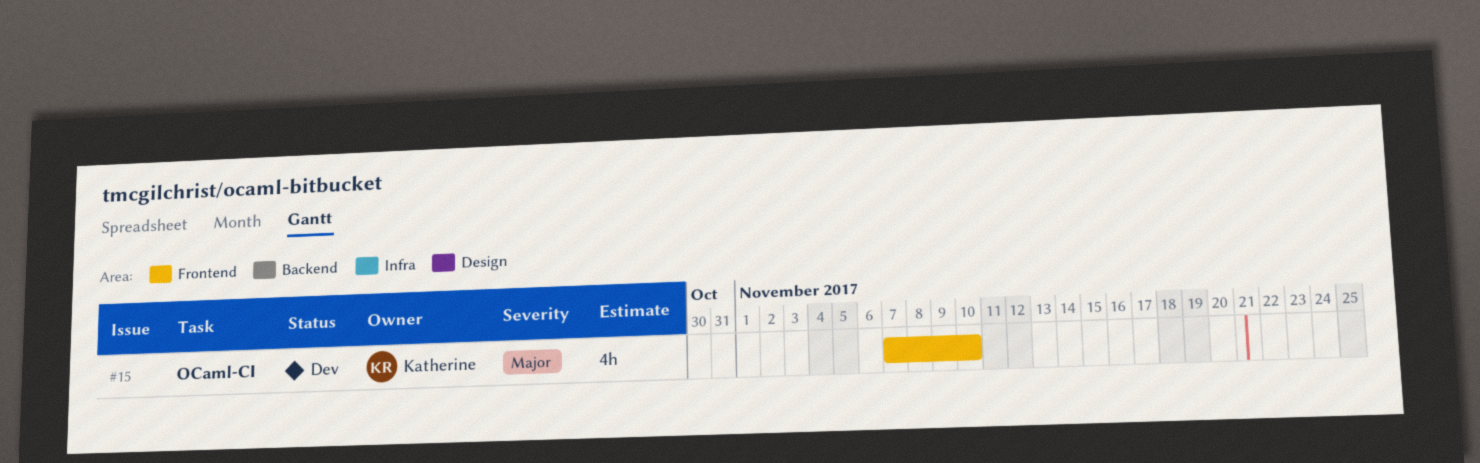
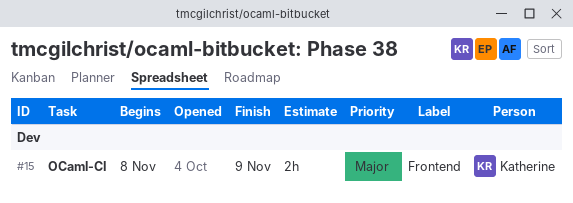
#15, estimate: 4h -> 2h
#15, start: Nov 7 -> Nov 8
#15, due: Nov 10 -> Nov 9

